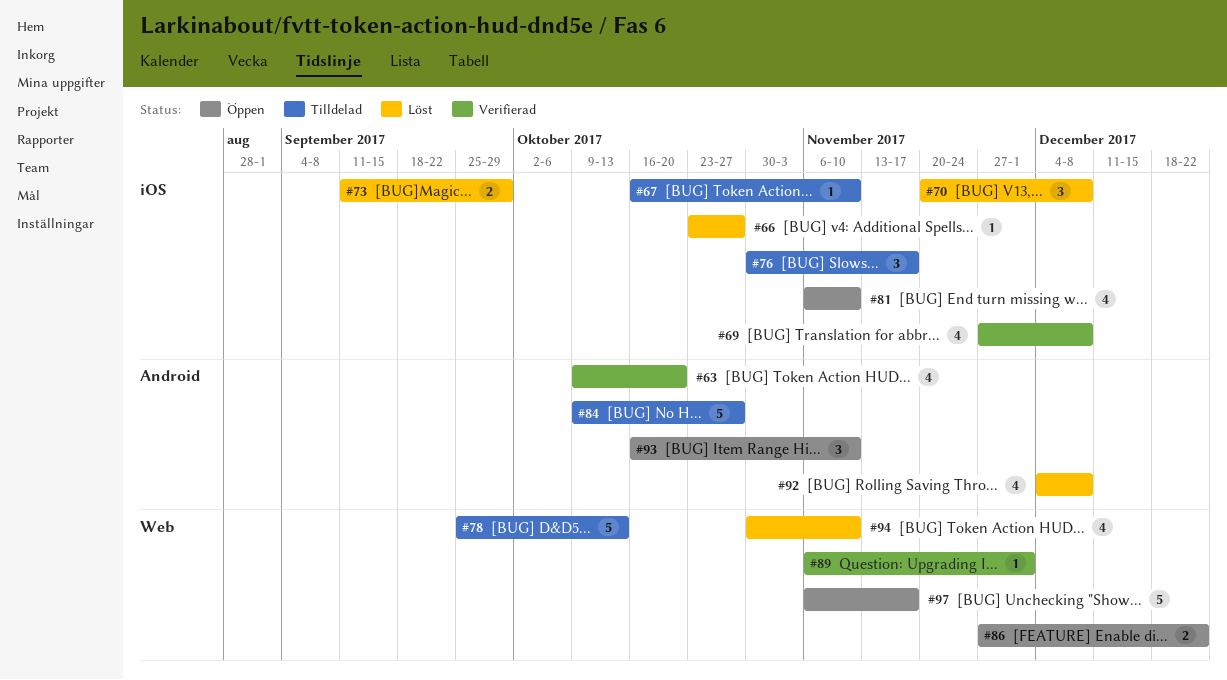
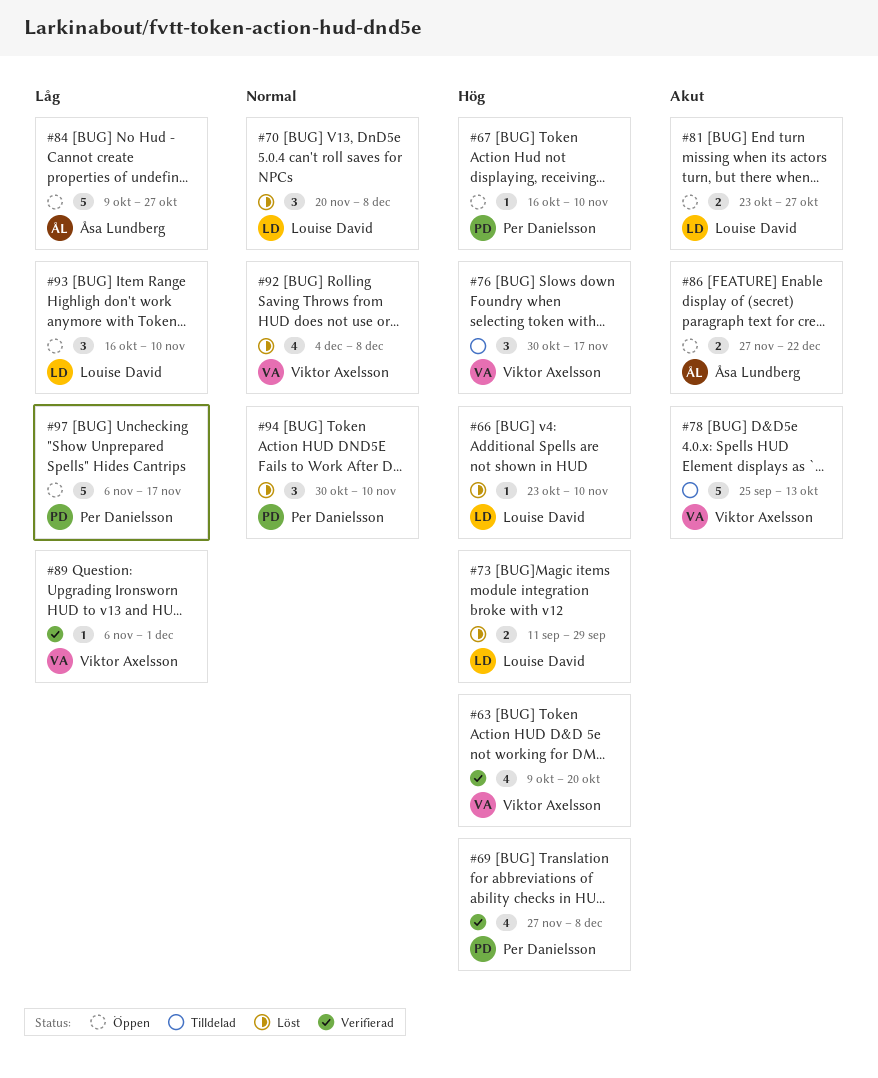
#66, due: Oct 27 -> Nov 10
#67, status: Tilldelad -> Öppen
#81, estimate: 4 -> 2
#81, start: Nov 6 -> Oct 23
#81, due: Nov 10 -> Oct 27
#84, status: Tilldelad -> Öppen
#94, estimate: 4 -> 3

